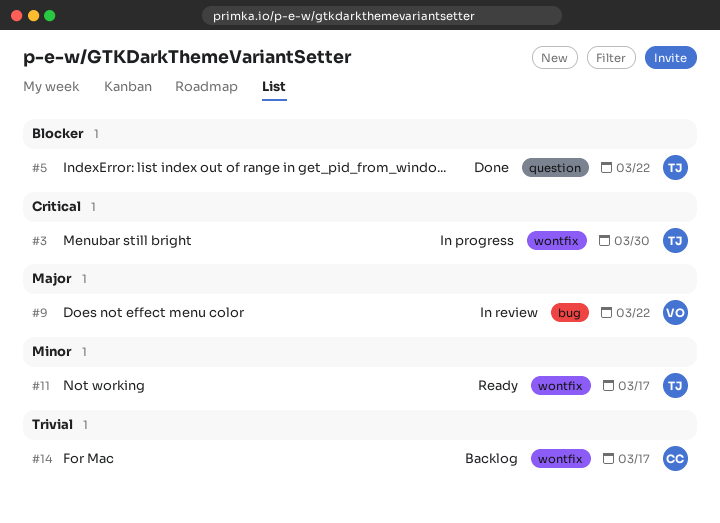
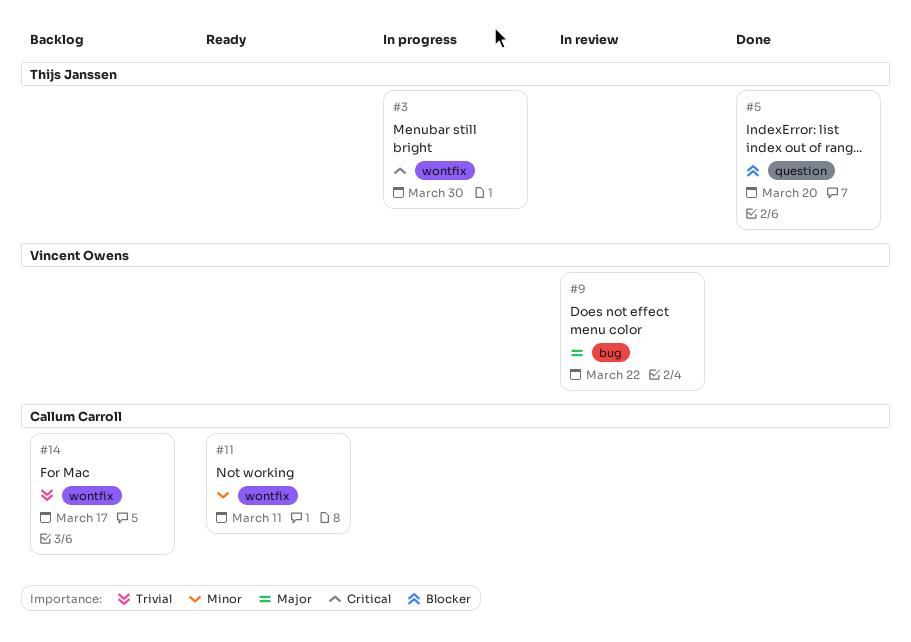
#5, due: Mar 22 -> Mar 20
#11, owner: Thijs Janssen -> Callum Carroll
#11, due: Mar 17 -> Mar 11

